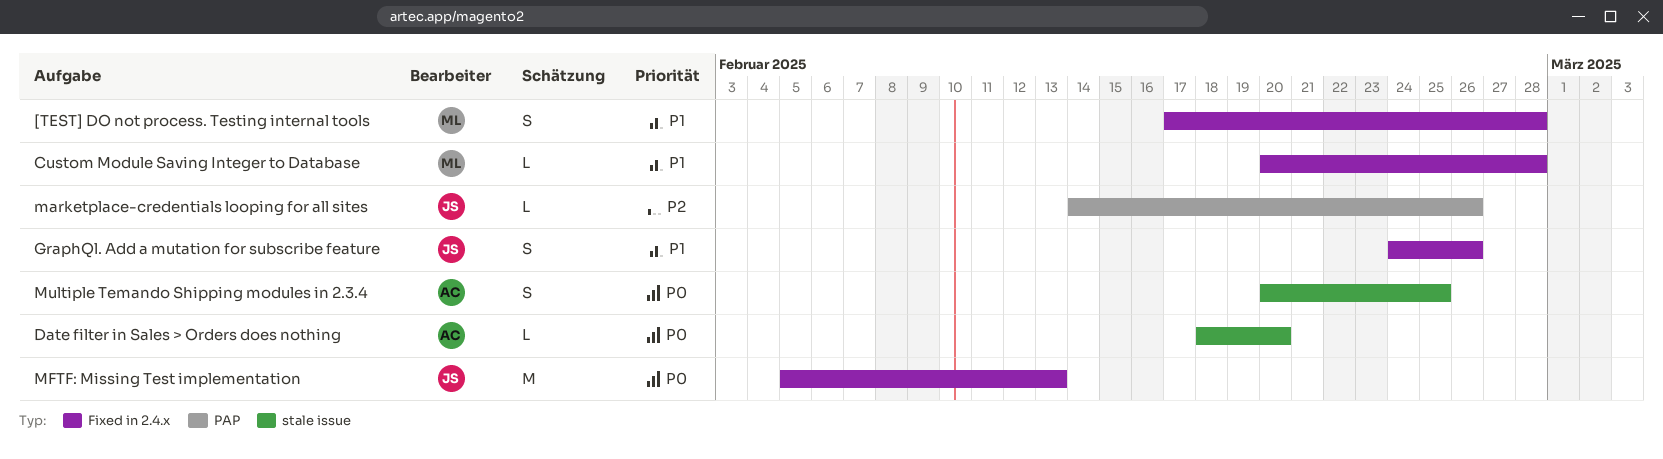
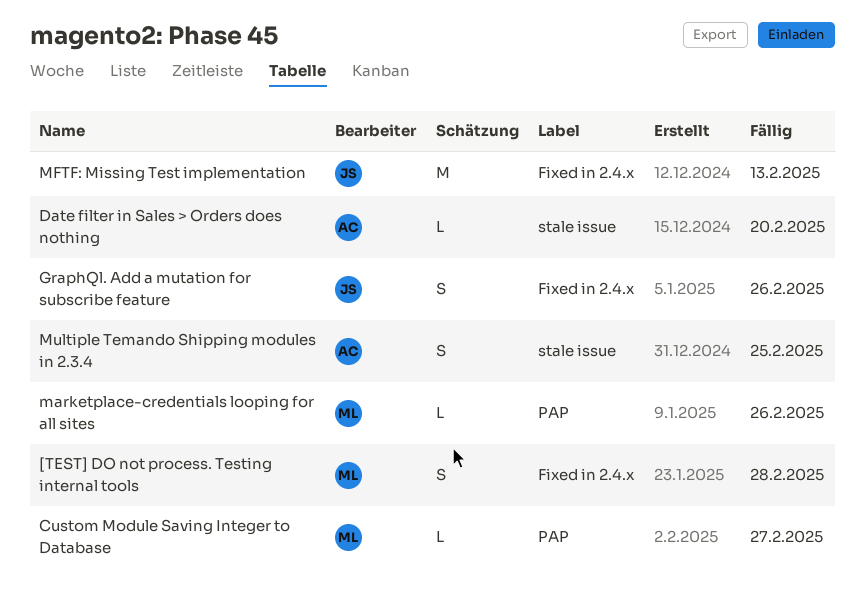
Custom Module Saving Integer to Database, label: Fixed in 2.4.x -> PAP
Custom Module Saving Integer to Database, due: Feb 28 -> Feb 27
marketplace-credentials looping for all sites, owner: JS -> ML

